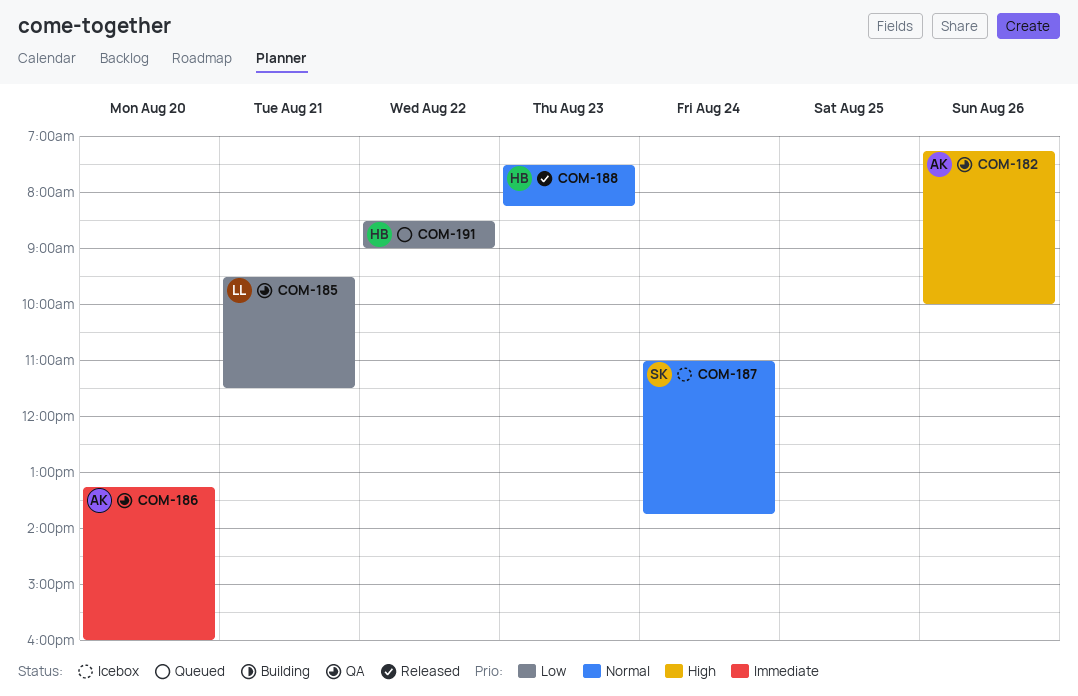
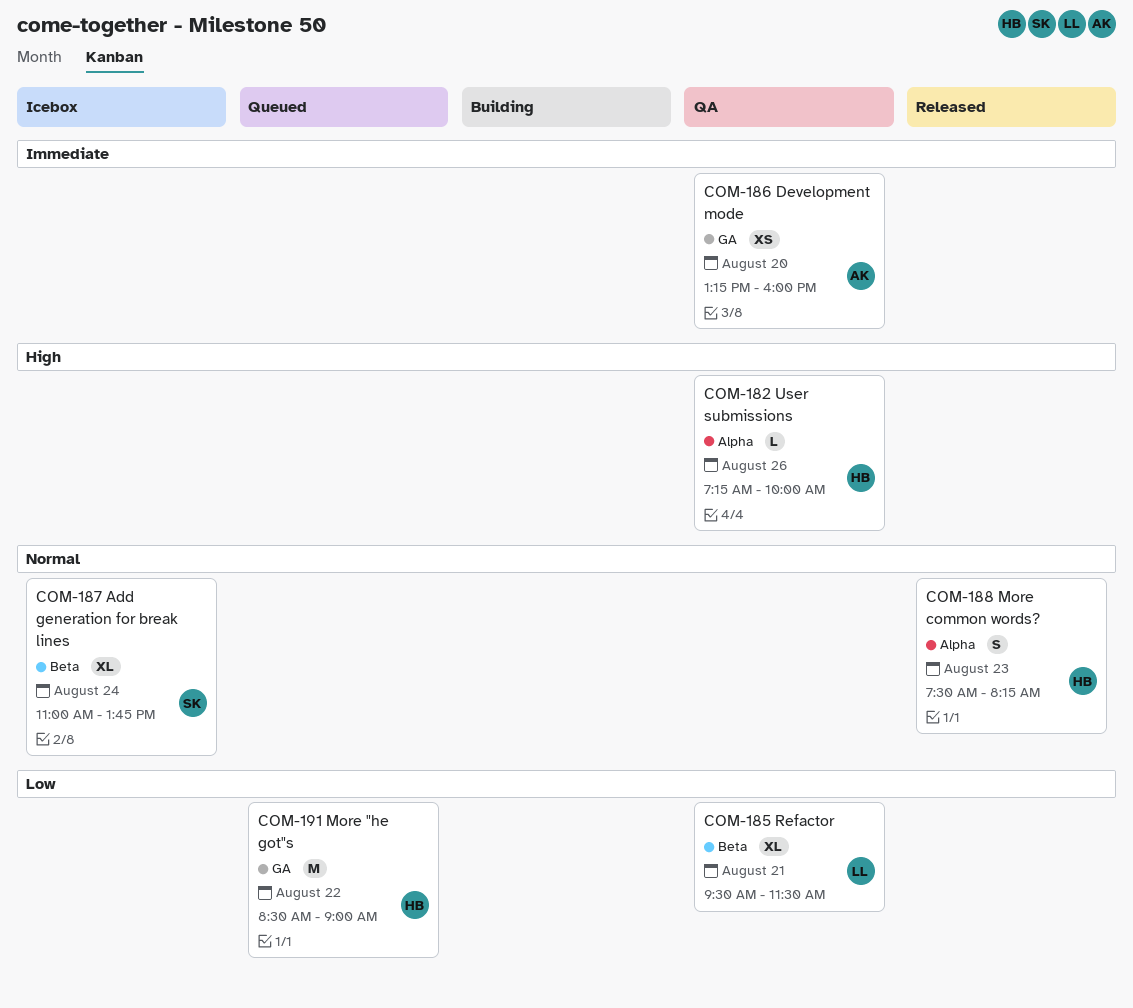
COM-182, owner: AK -> HB

